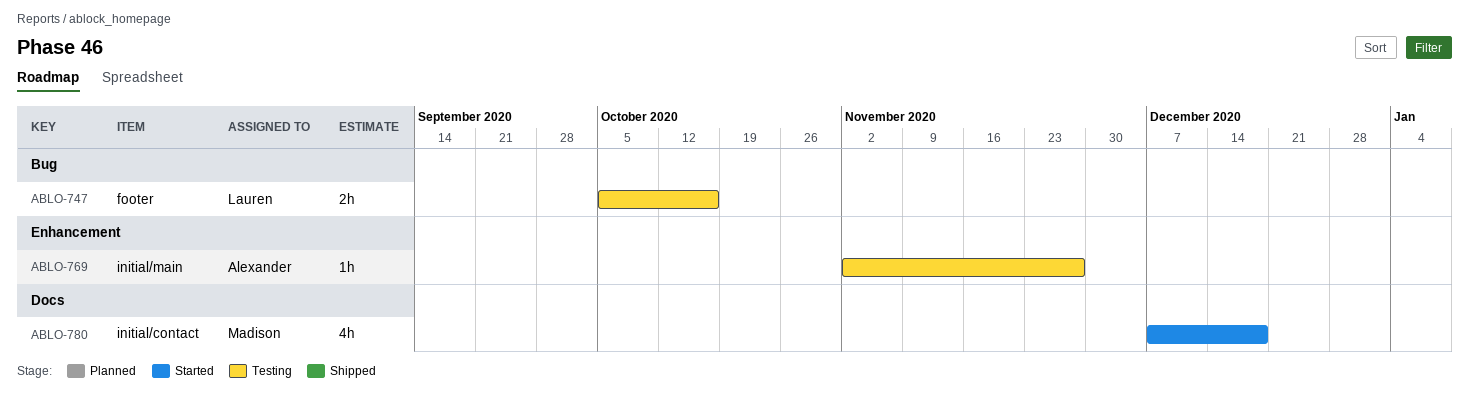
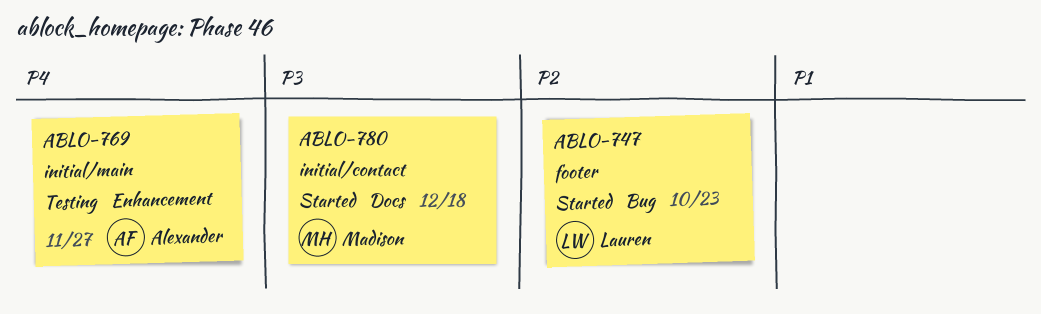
ABLO-747, status: Testing -> Started
ABLO-747, due: Oct 16 -> Oct 23

